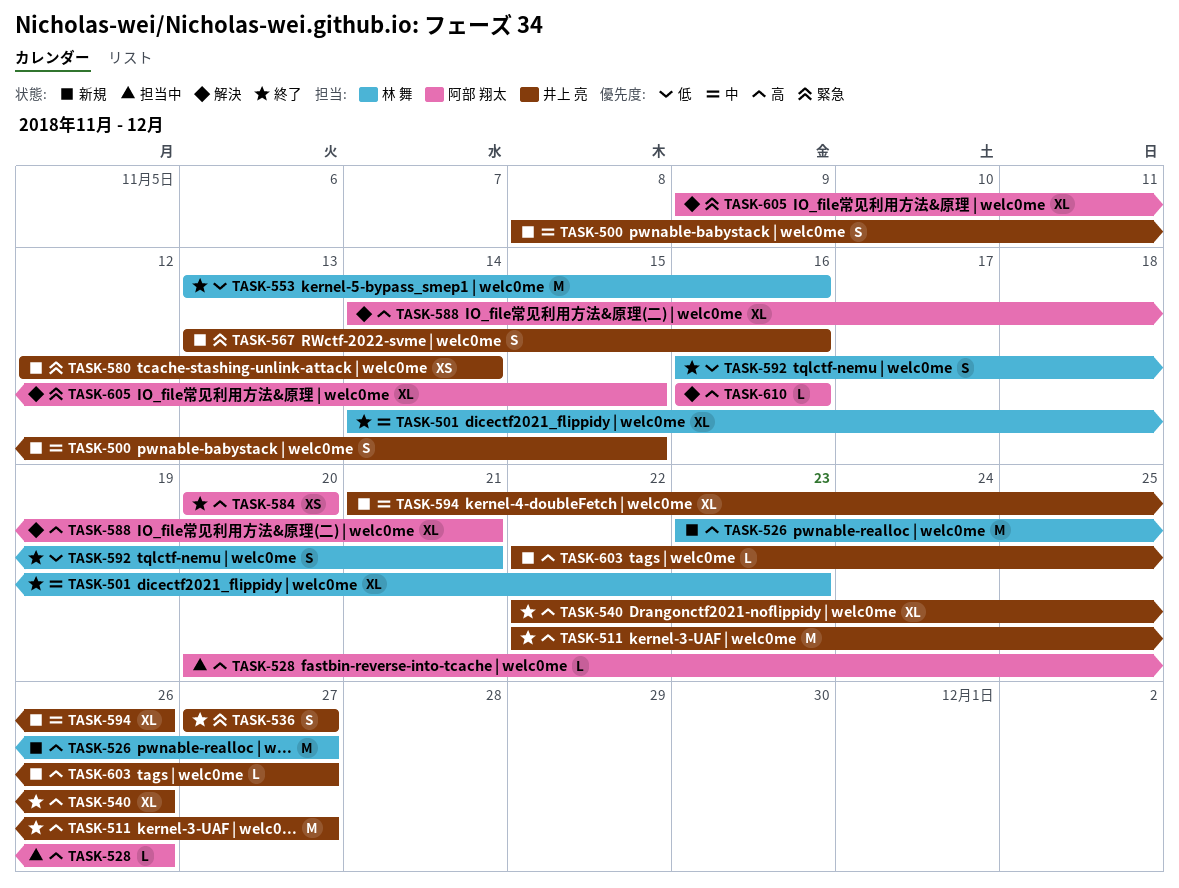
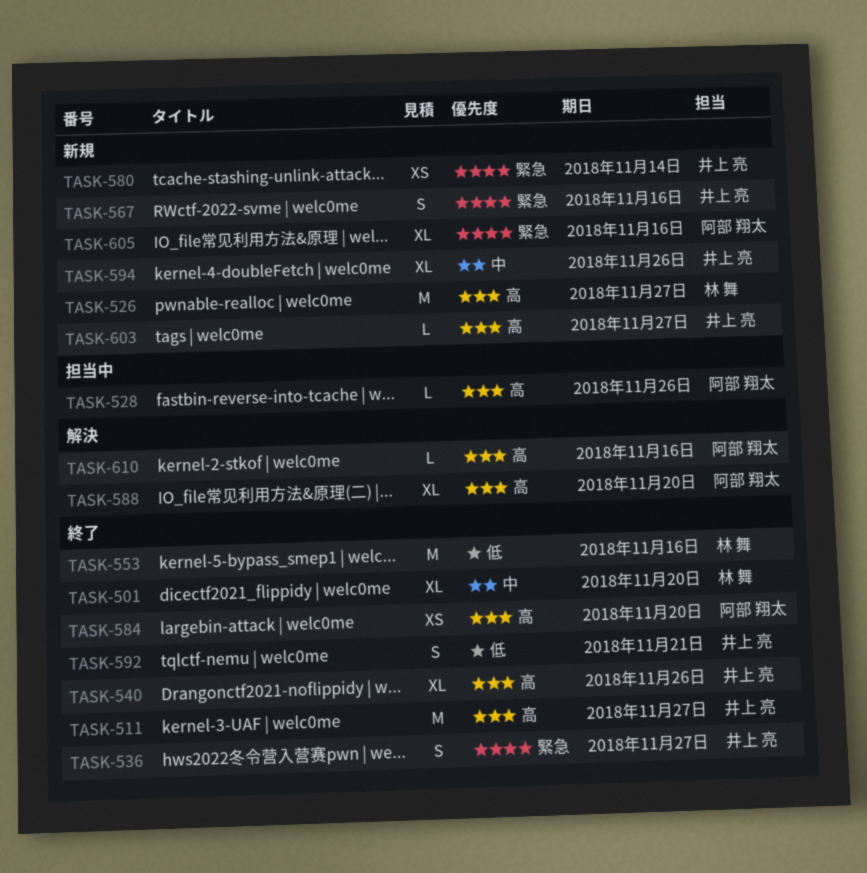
TASK-500: present -> none
TASK-501, due: Nov 23 -> Nov 20
TASK-588, due: Nov 21 -> Nov 20
TASK-592, owner: 林 舞 -> 井上 亮
TASK-605, status: 解決 -> 新規
TASK-605, due: Nov 15 -> Nov 16

